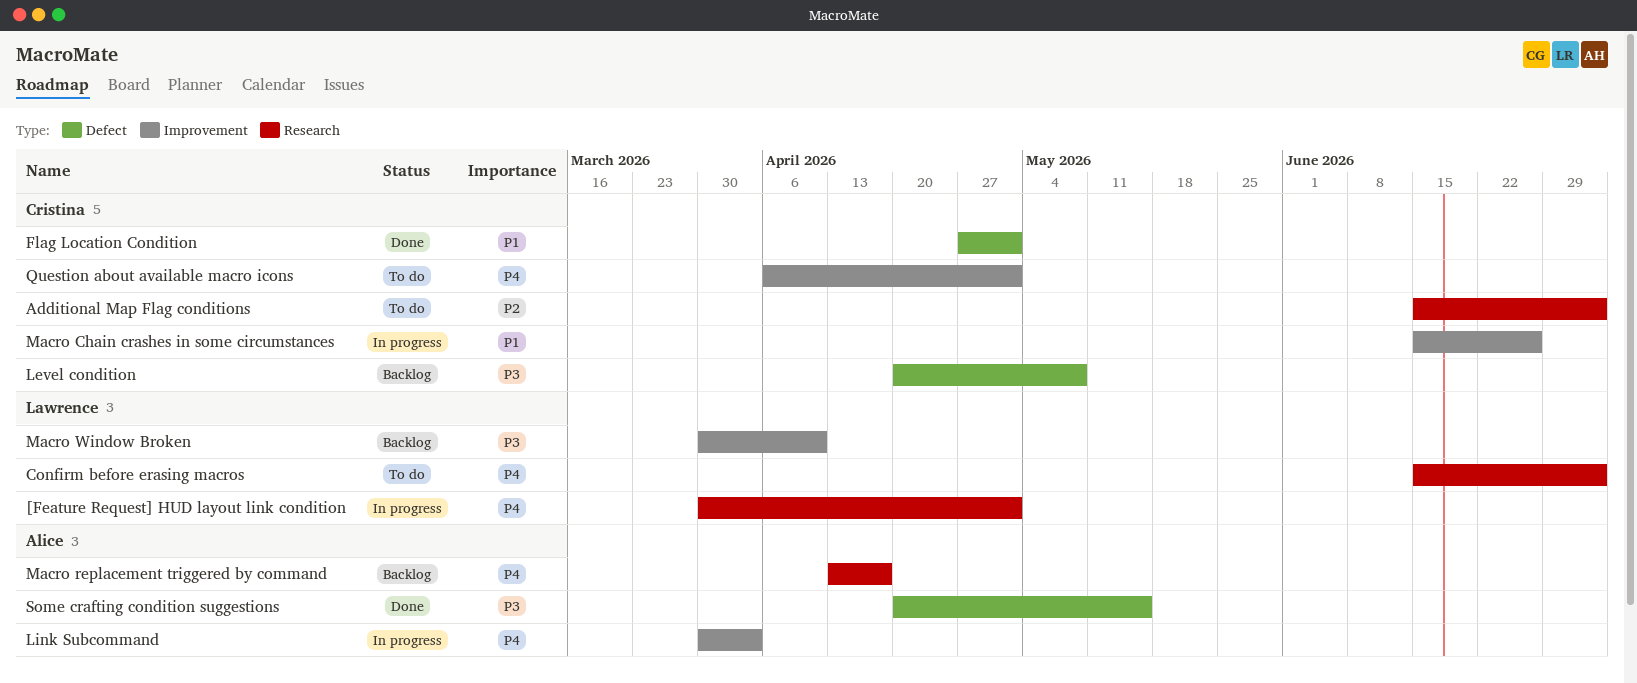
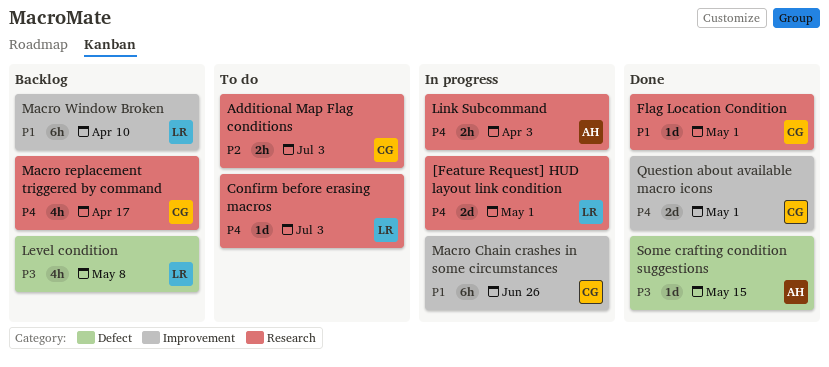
Flag Location Condition, label: Defect -> Research
Level condition, owner: Cristina -> Lawrence
Link Subcommand, label: Improvement -> Research
Macro replacement triggered by command, owner: Alice -> Cristina
Macro Window Broken, priority: P3 -> P1
Question about available macro icons, status: To do -> Done

